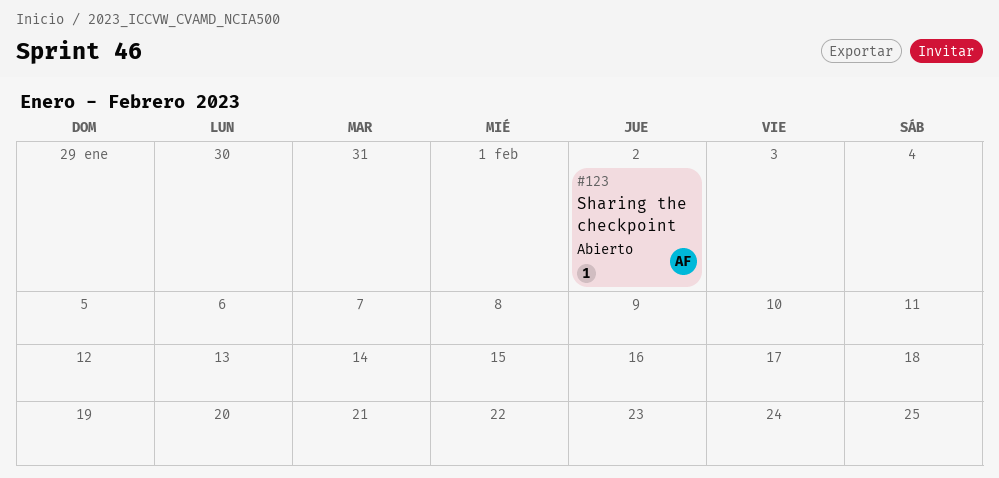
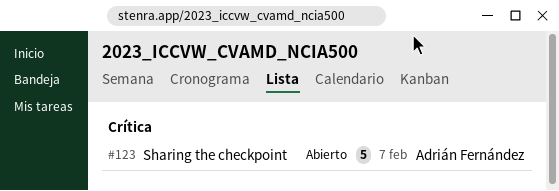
#123, estimate: 1 -> 5
#123, due: Feb 2 -> Feb 7

